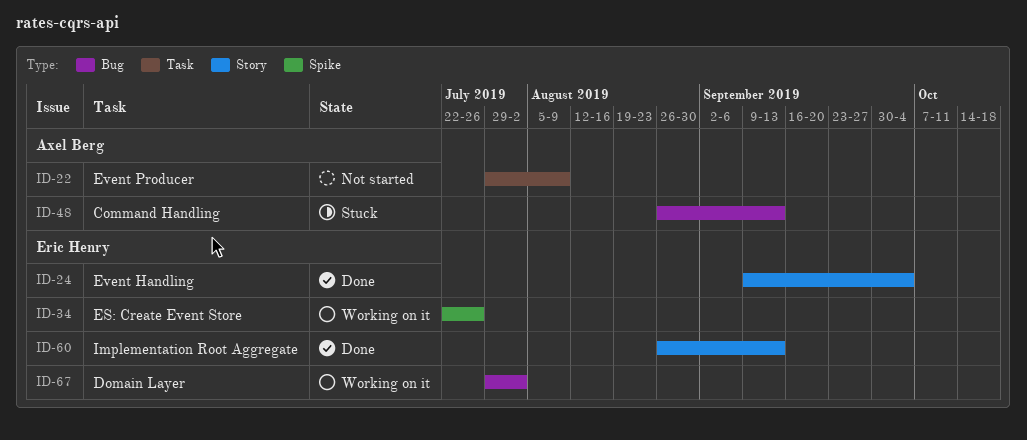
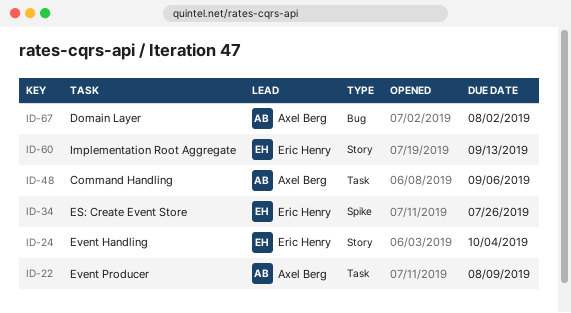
ID-48, label: Bug -> Task
ID-48, due: Sep 13 -> Sep 6
ID-67, owner: Eric Henry -> Axel Berg

